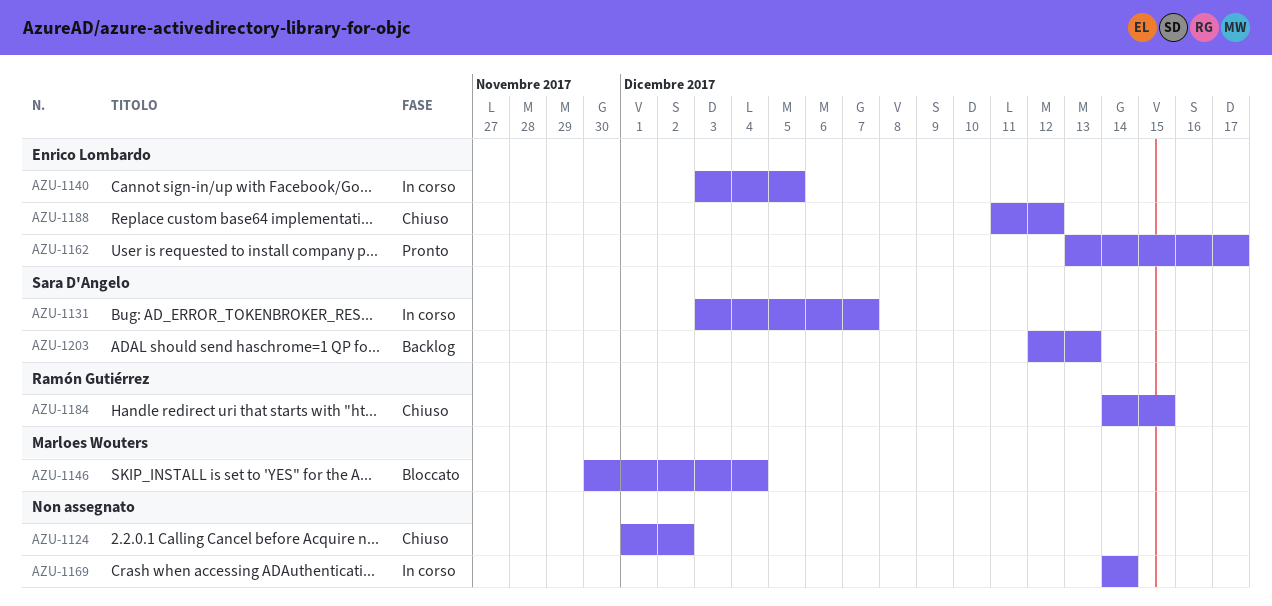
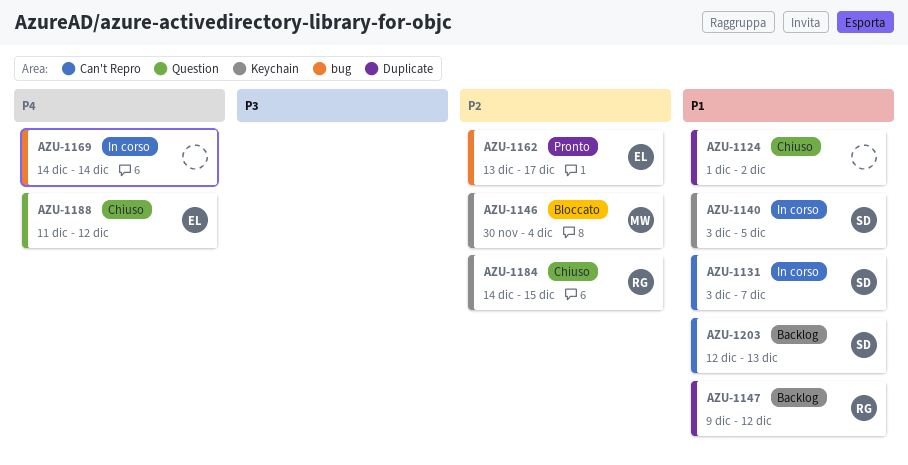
AZU-1140, owner: Enrico Lombardo -> Sara D'Angelo
AZU-1147: none -> present

